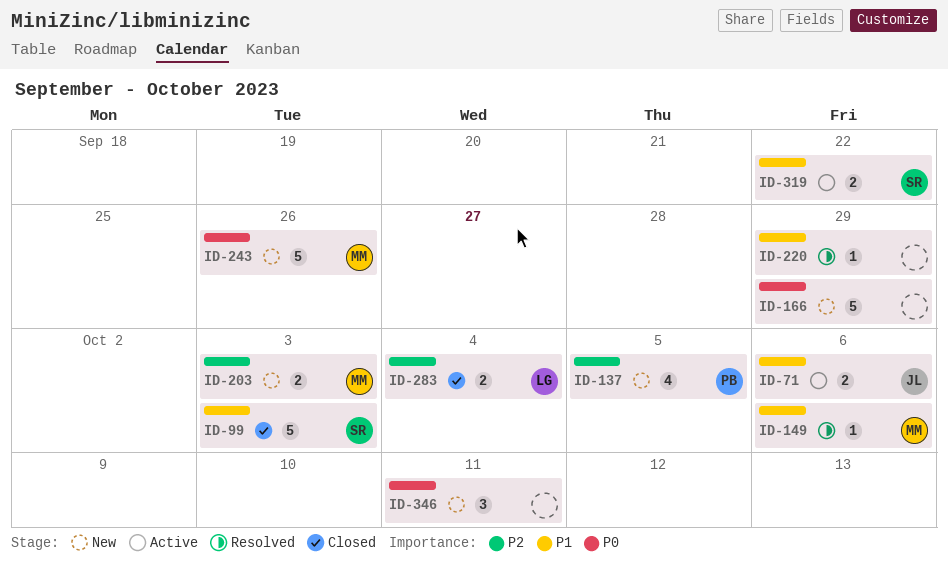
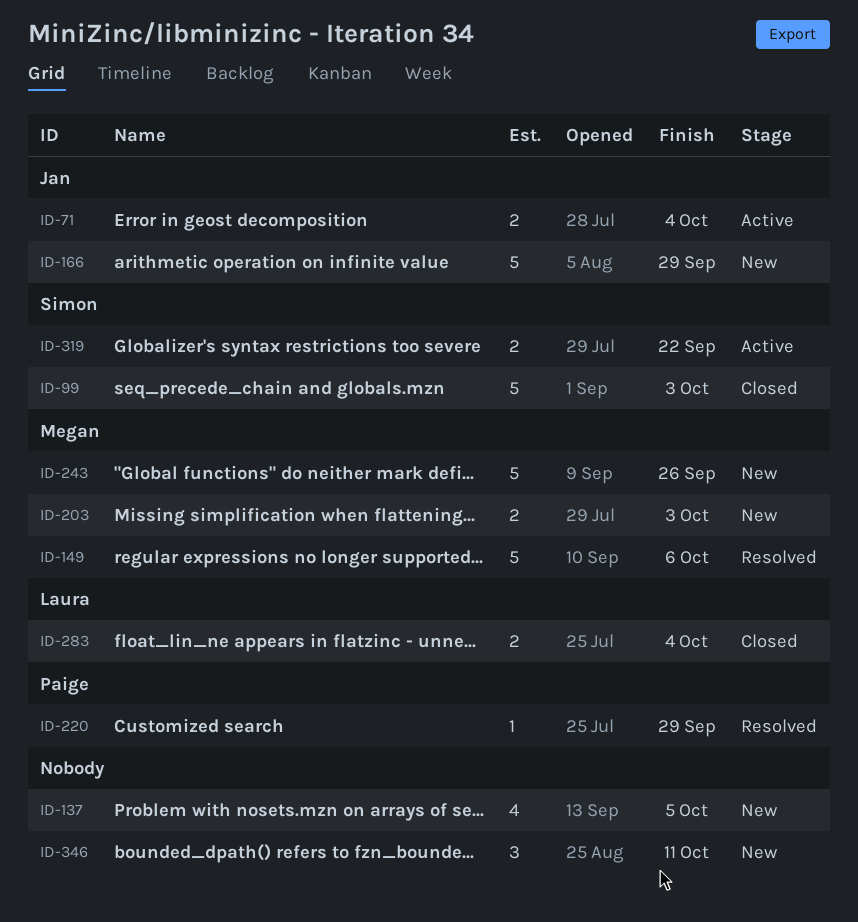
ID-71, due: Oct 6 -> Oct 4
ID-137, owner: Paige -> none
ID-149, estimate: 1 -> 5
ID-166, owner: none -> Jan
ID-220, owner: none -> Paige

